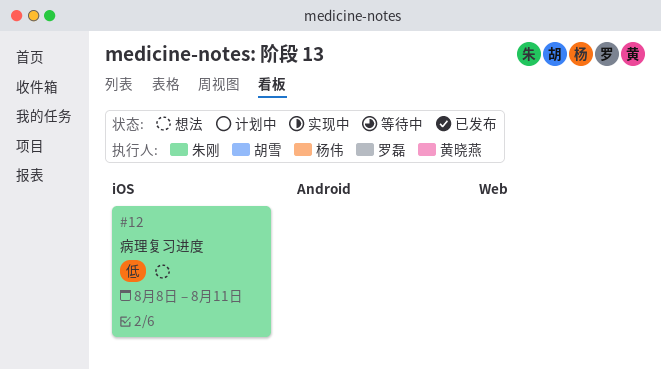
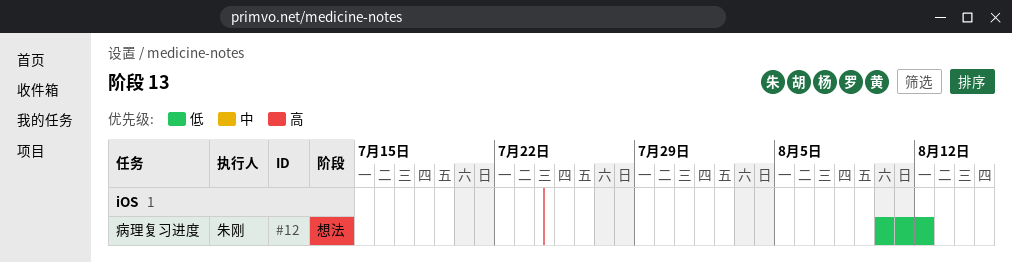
#12, start: Aug 8 -> Aug 10
#12, due: Aug 11 -> Aug 12

